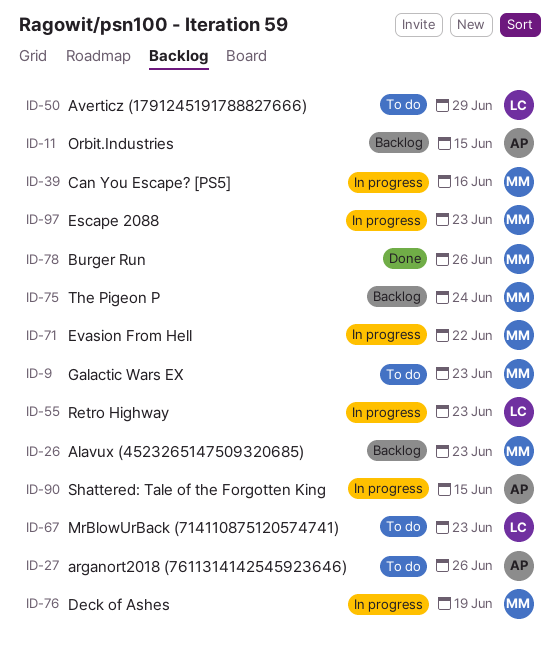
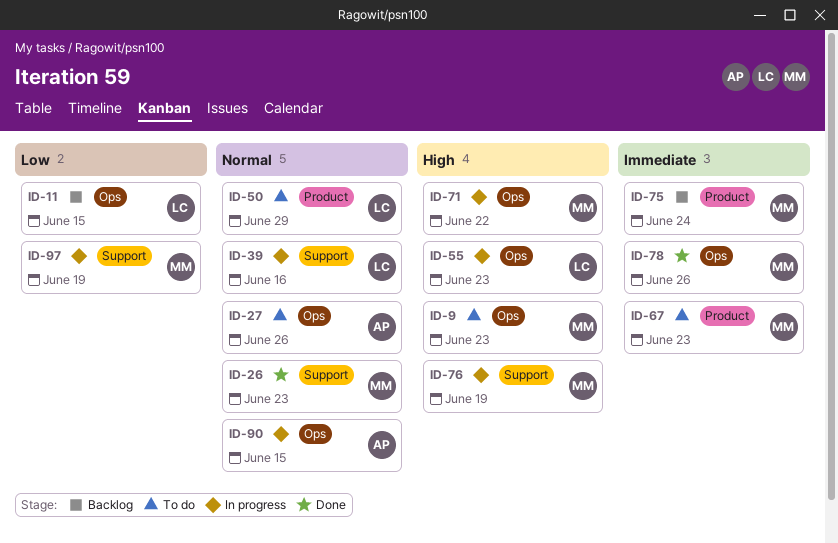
ID-11, owner: AP -> LC
ID-26, status: Backlog -> Done
ID-39, owner: MM -> LC
ID-67, owner: LC -> MM
ID-97, due: Jun 23 -> Jun 19

